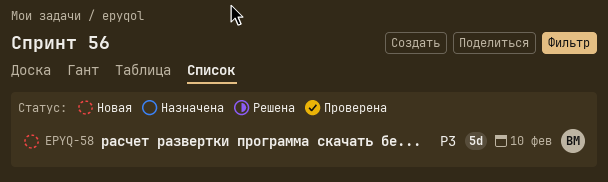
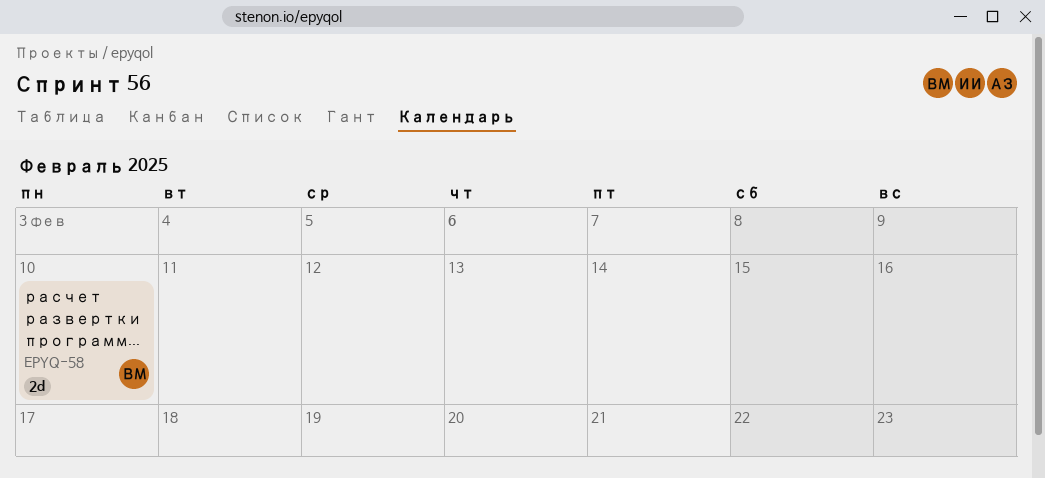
EPYQ-58, estimate: 5d -> 2d

